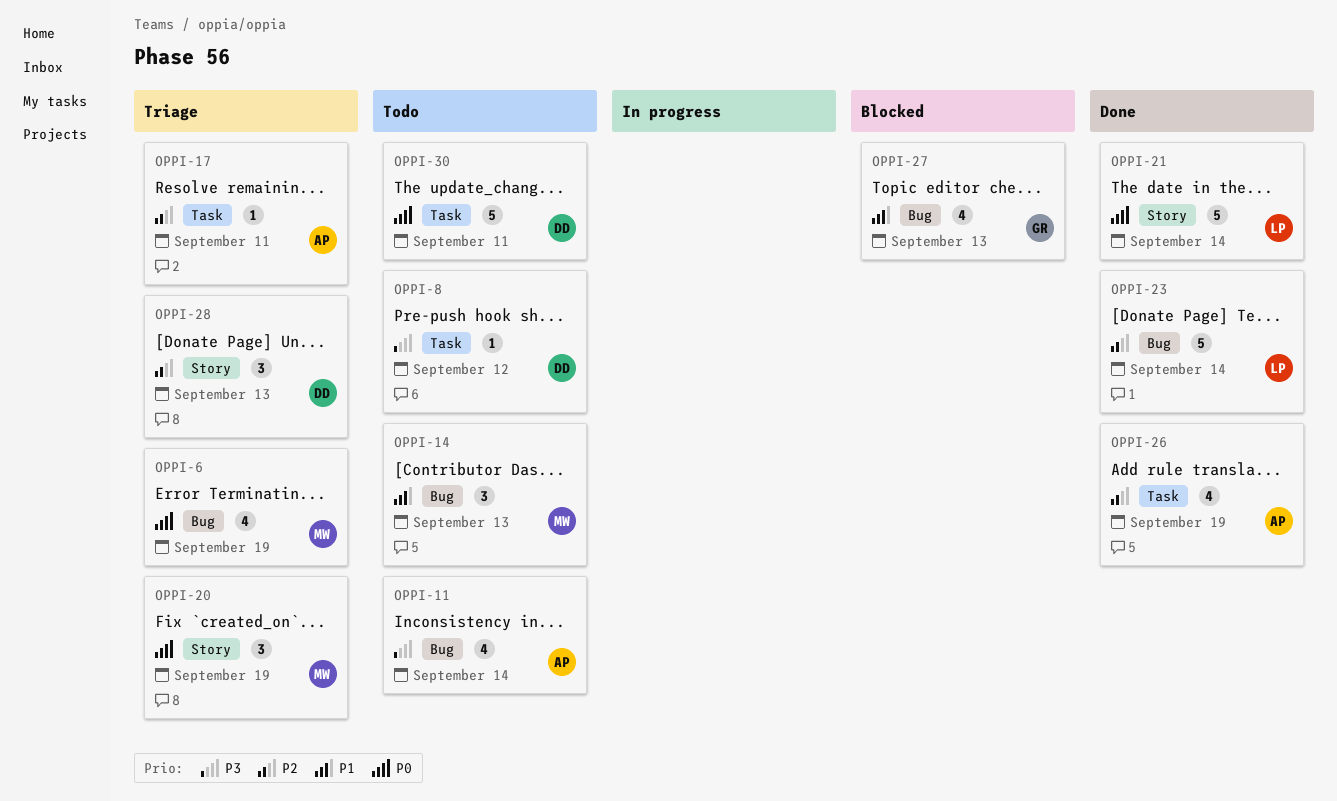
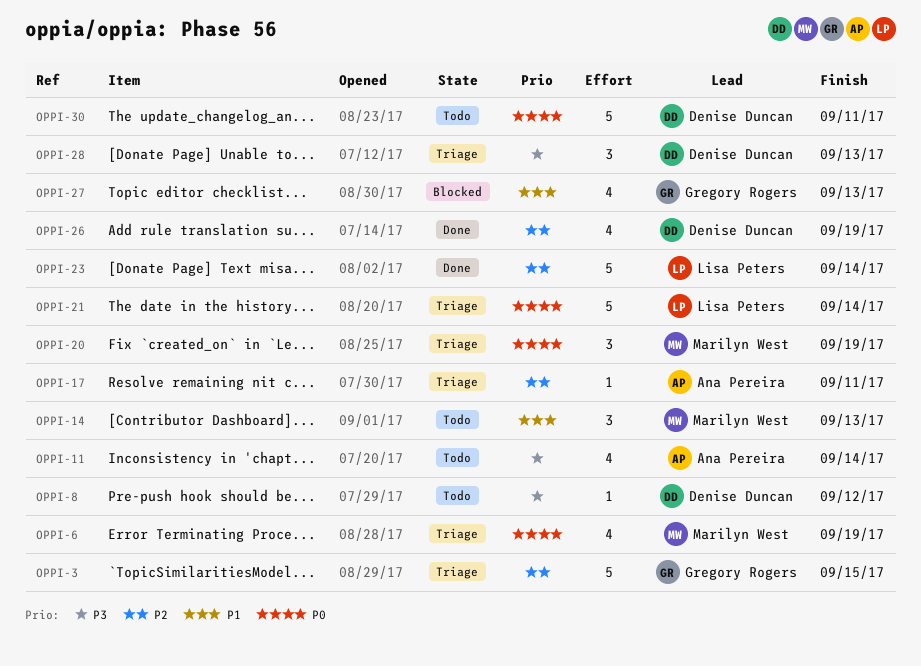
OPPI-3: none -> present
OPPI-21, status: Done -> Triage
OPPI-26, owner: Ana Pereira -> Denise Duncan
OPPI-28, priority: P2 -> P3

